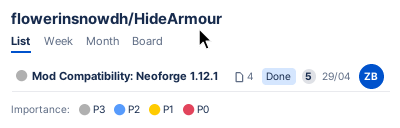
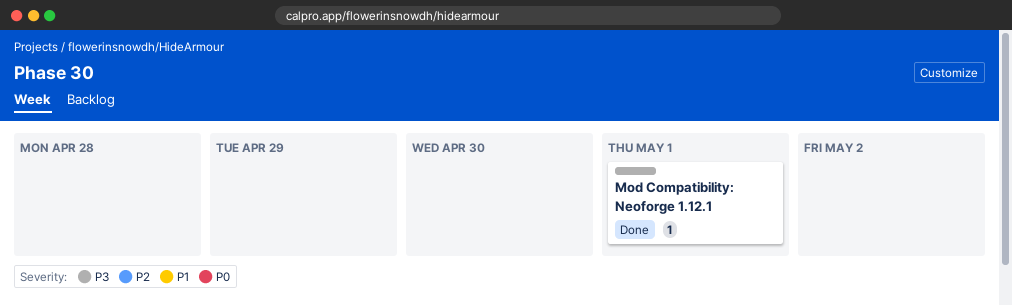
Mod Compatibility: Neoforge 1.12.1, estimate: 5 -> 1
Mod Compatibility: Neoforge 1.12.1, due: Apr 29 -> May 1

